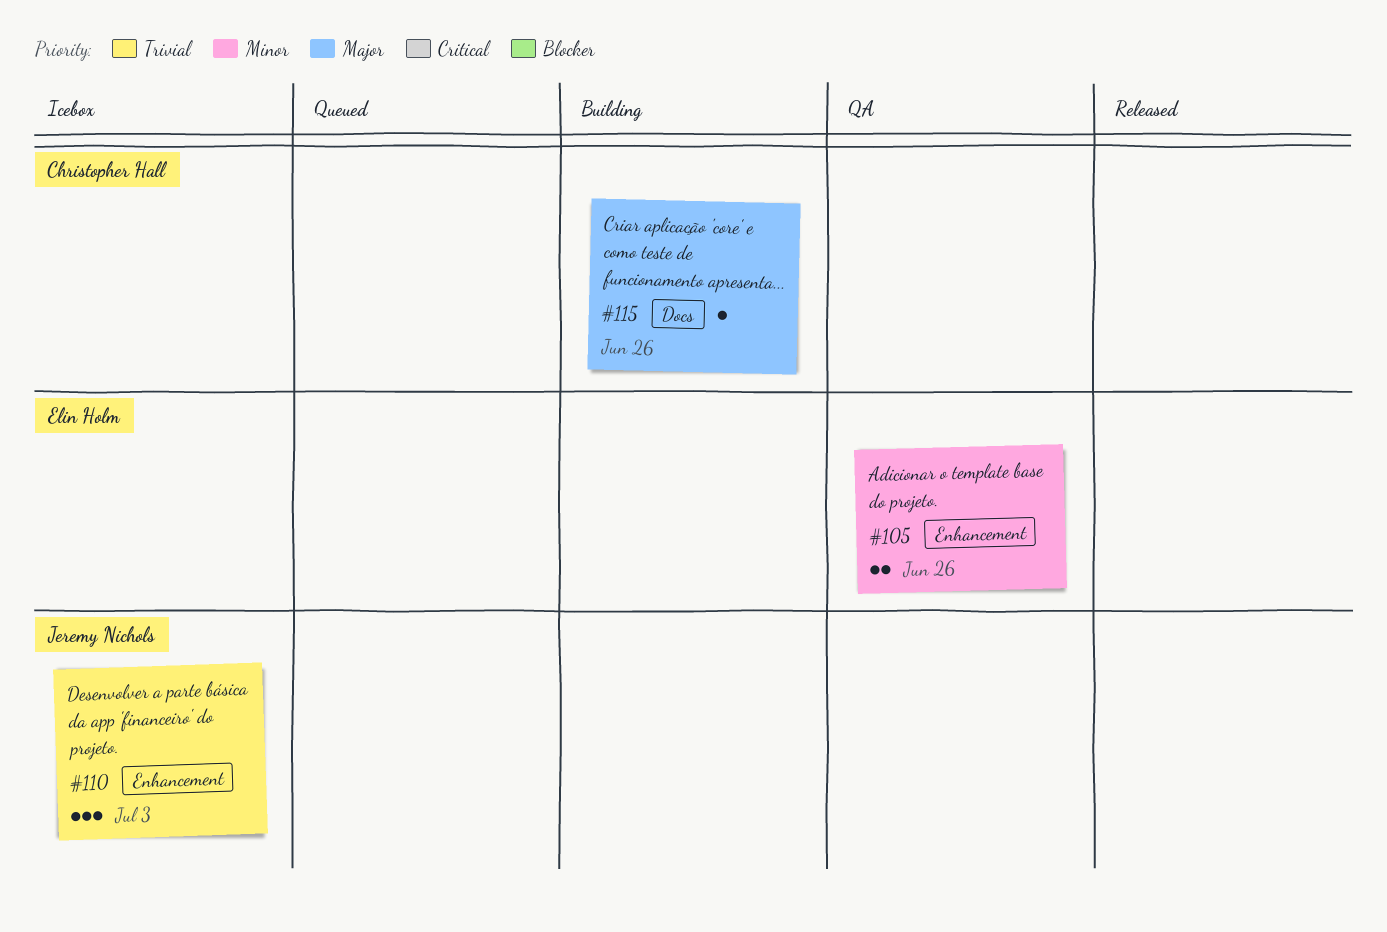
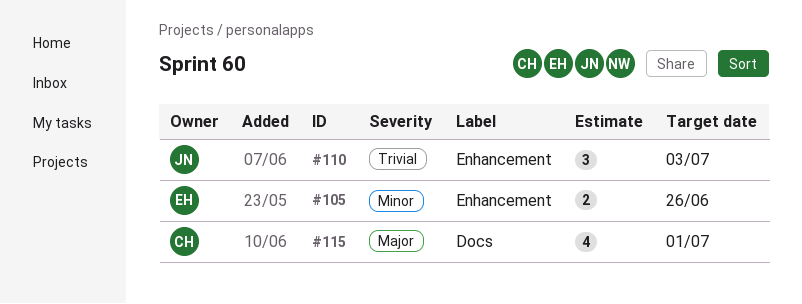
#115, estimate: 1 -> 4
#115, due: Jun 26 -> Jul 1

